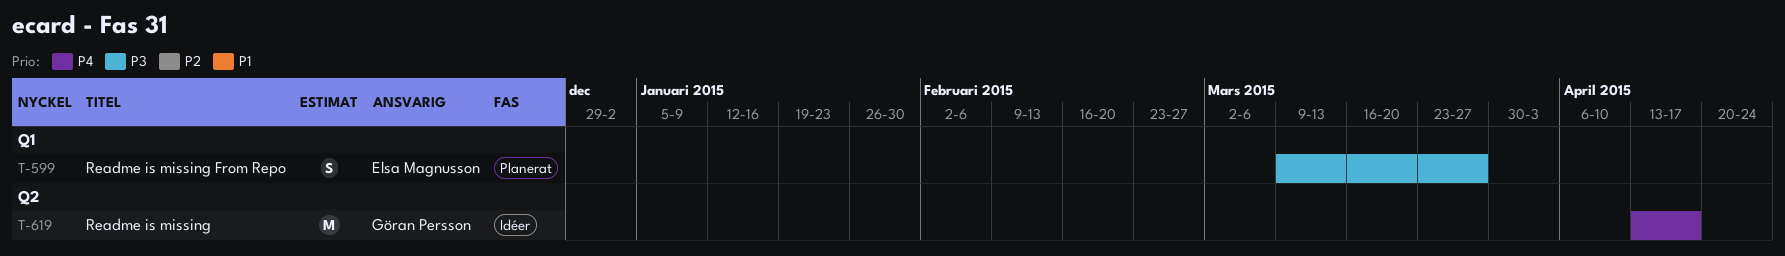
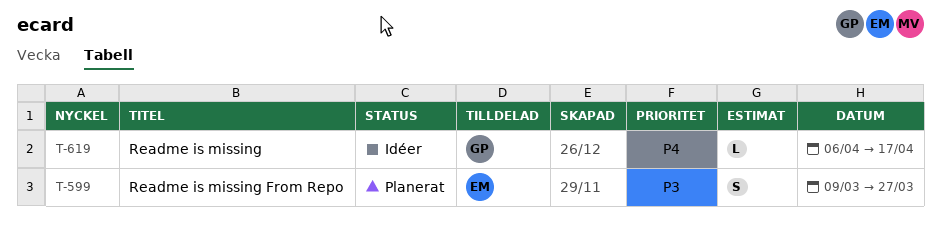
T-619, estimate: M -> L
T-619, start: Apr 13 -> Apr 6

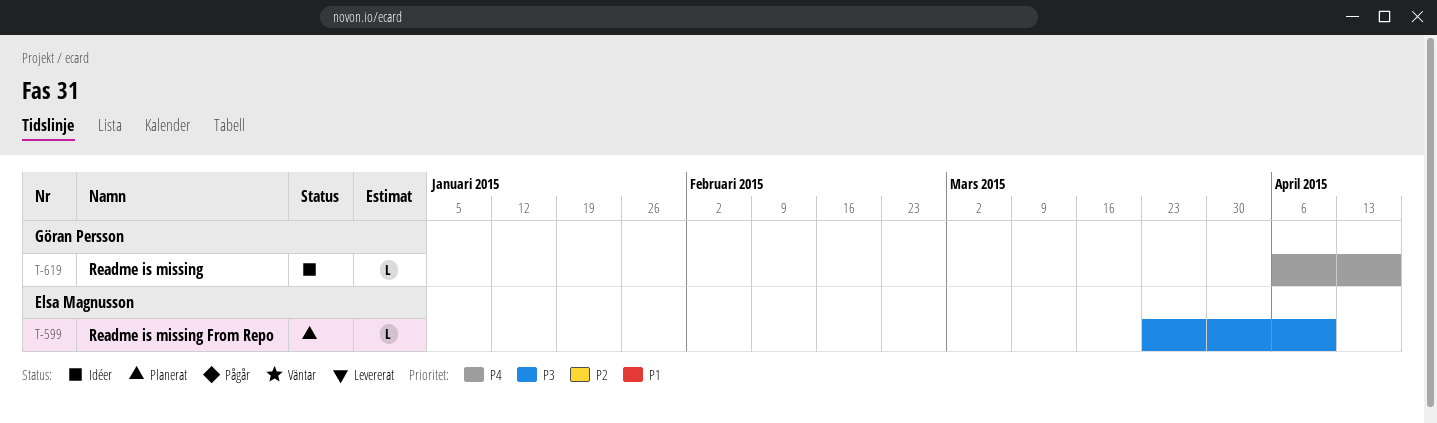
T-599, estimate: S -> L
T-599, start: Mar 9 -> Mar 23
T-599, due: Mar 27 -> Apr 10

